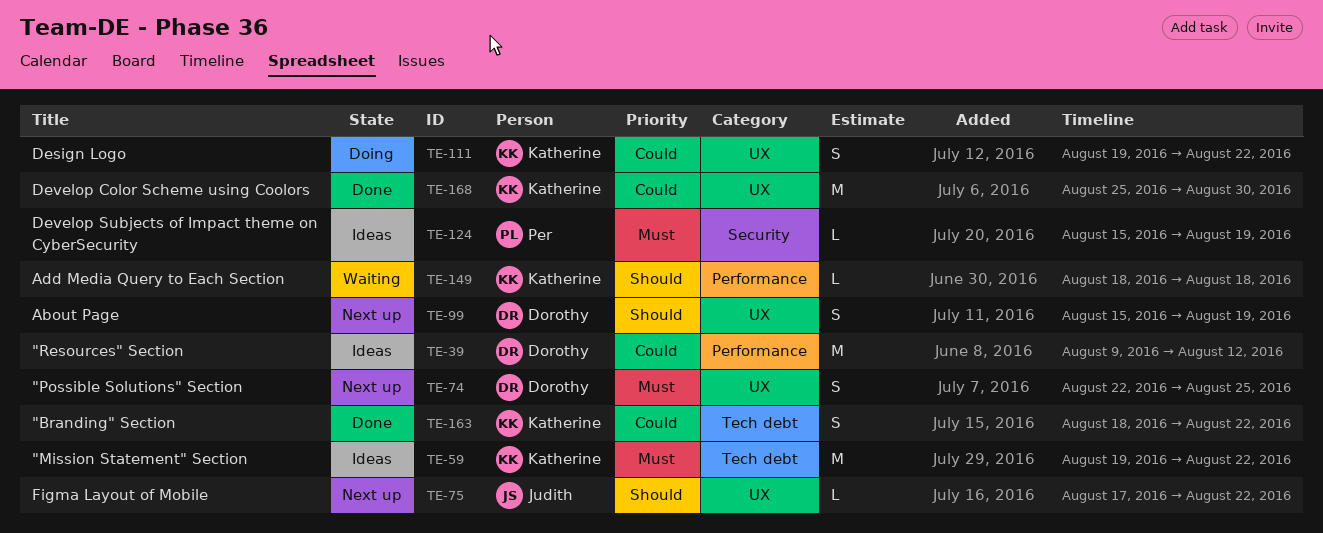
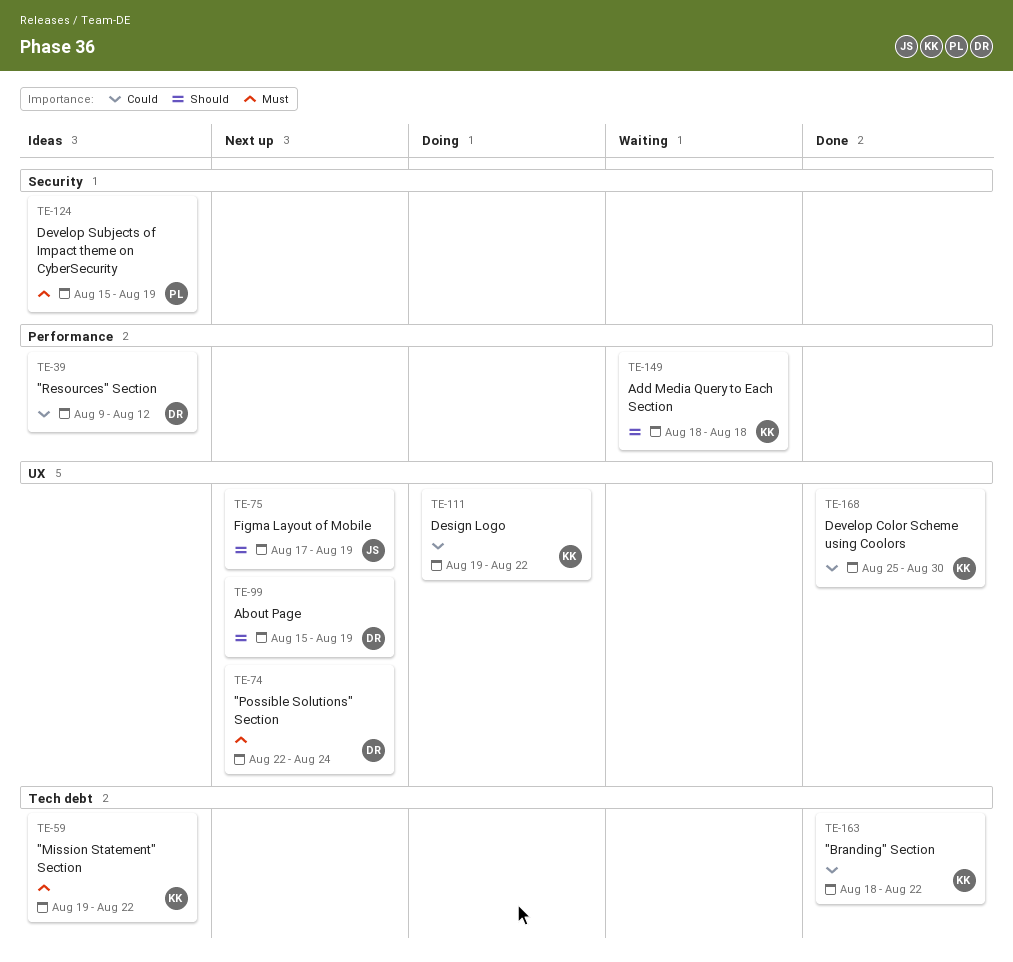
TE-74, due: Aug 25 -> Aug 24
TE-75, due: Aug 22 -> Aug 19

